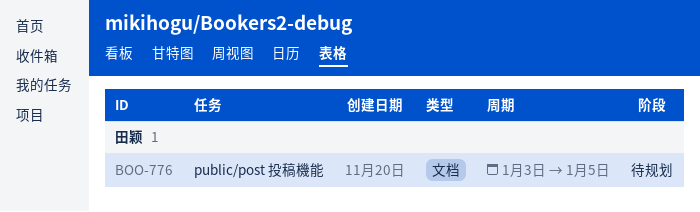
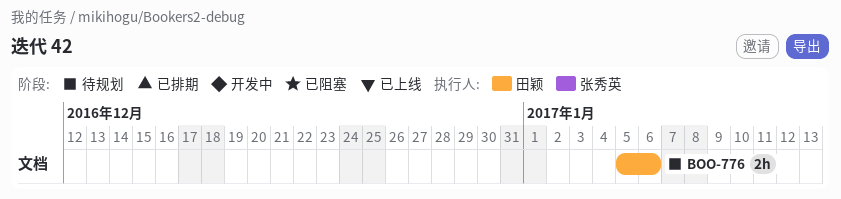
BOO-776, start: Jan 3 -> Jan 5
BOO-776, due: Jan 5 -> Jan 6

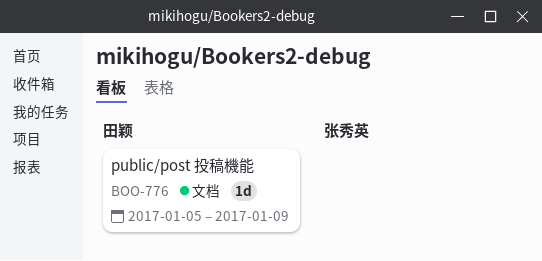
BOO-776, estimate: 2h -> 1d
BOO-776, due: Jan 6 -> Jan 9

